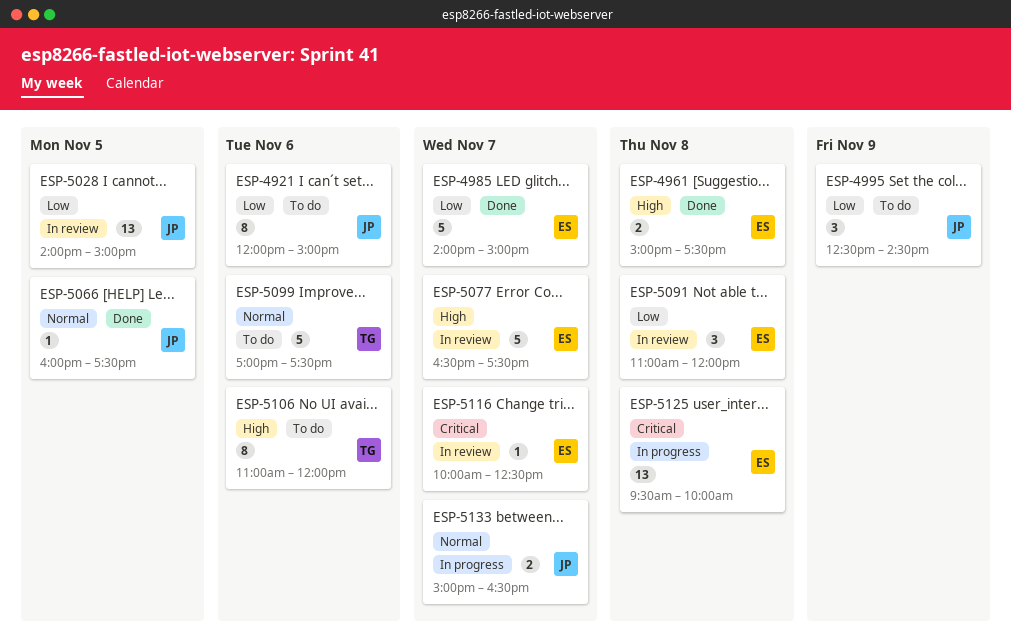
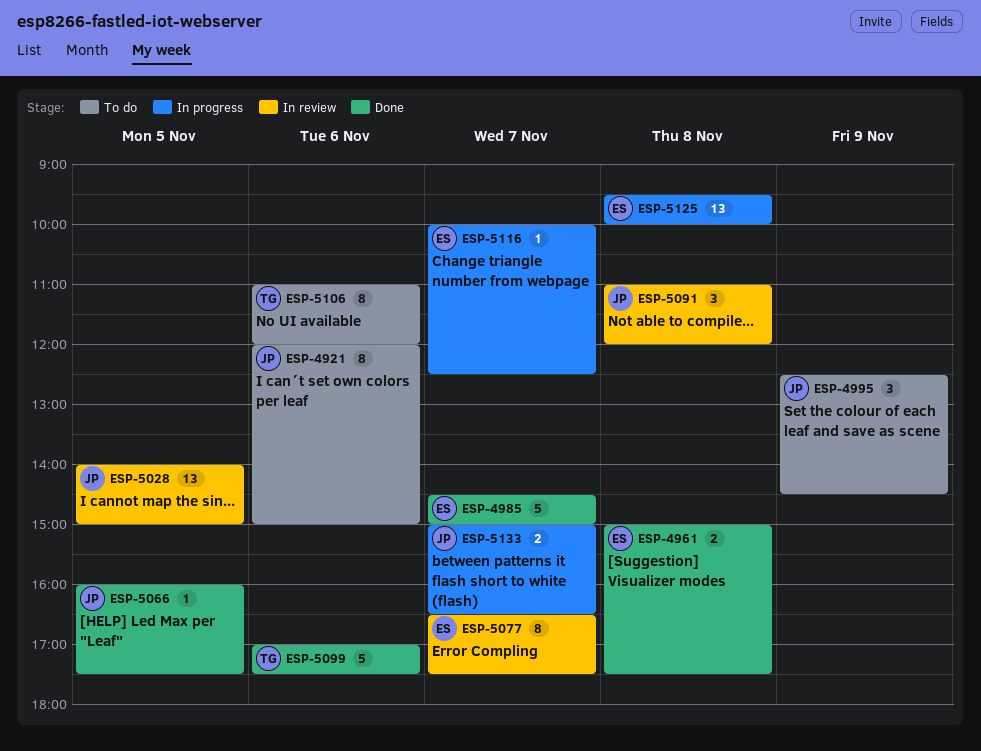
ESP-4985, begins: 14:00 -> 14:30
ESP-5077, estimate: 5 -> 8
ESP-5091, owner: ES -> JP
ESP-5099, status: To do -> Done
ESP-5116, status: In review -> In progress

